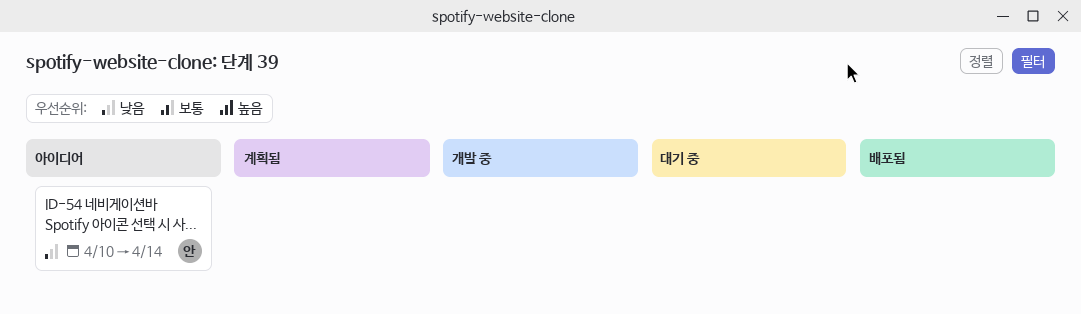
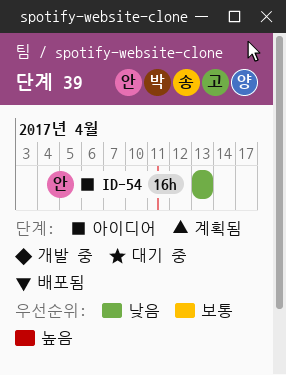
ID-54, start: Apr 10 -> Apr 13
ID-54, due: Apr 14 -> Apr 13

